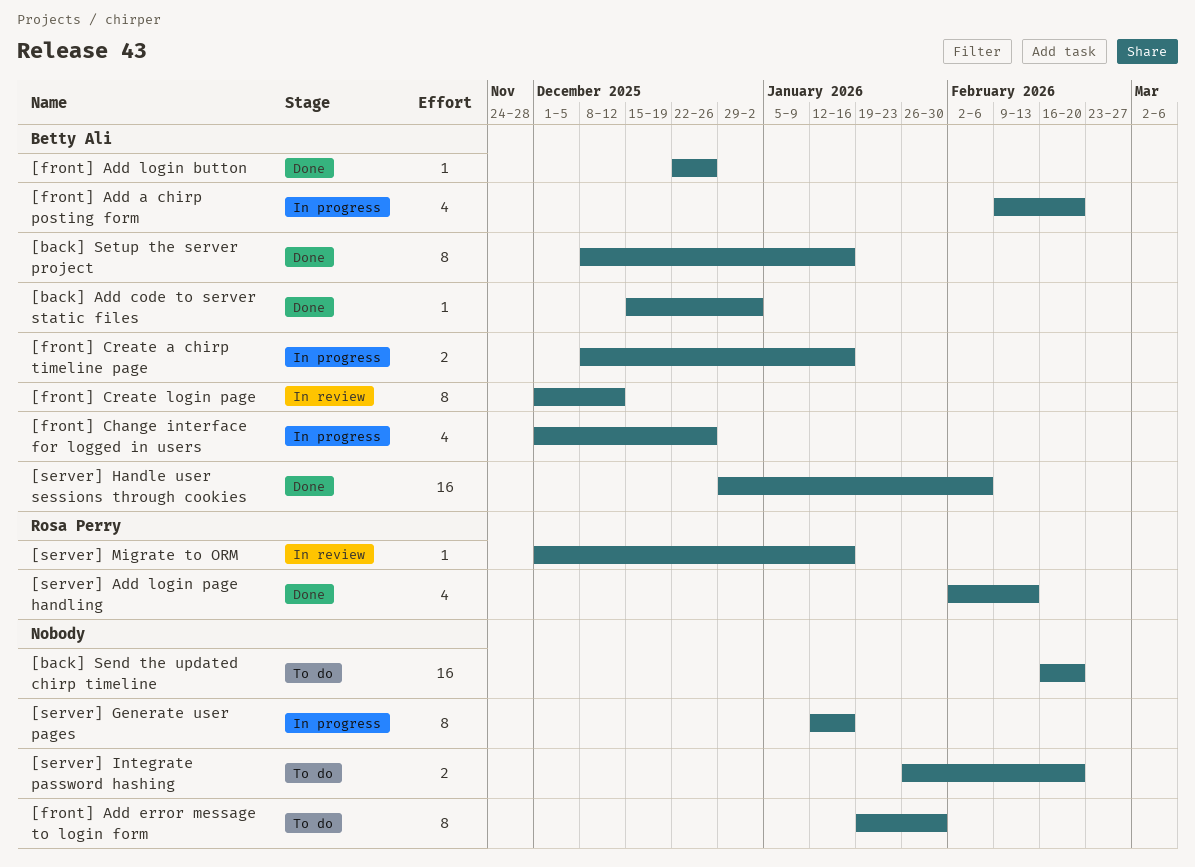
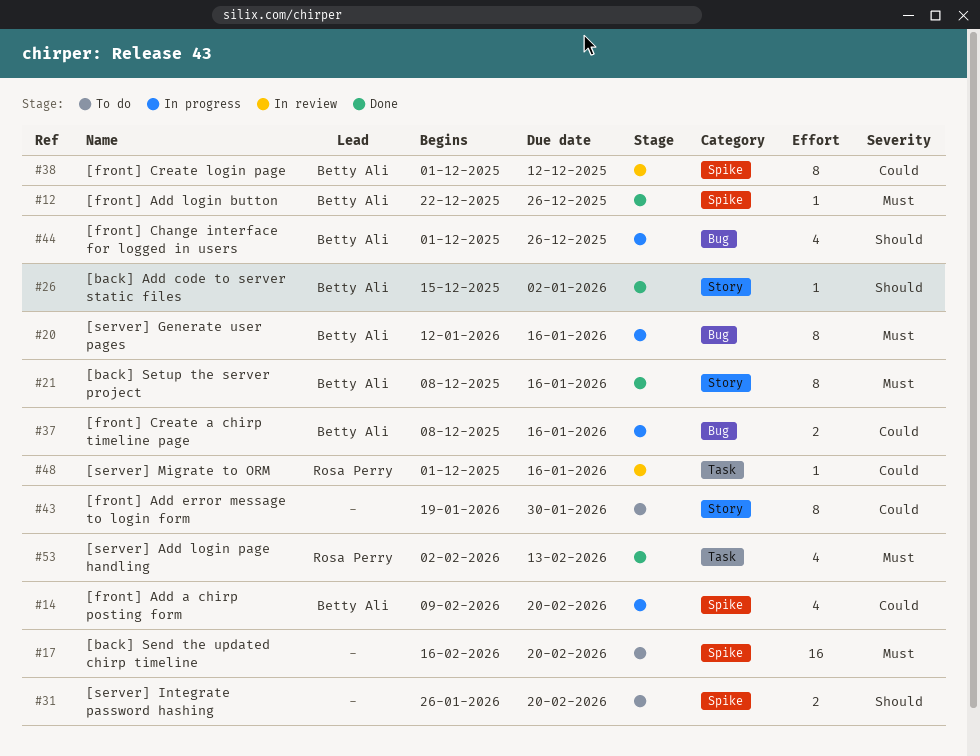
[server] Generate user pages, owner: none -> Betty Ali
[server] Handle user sessions through cookies: present -> none

